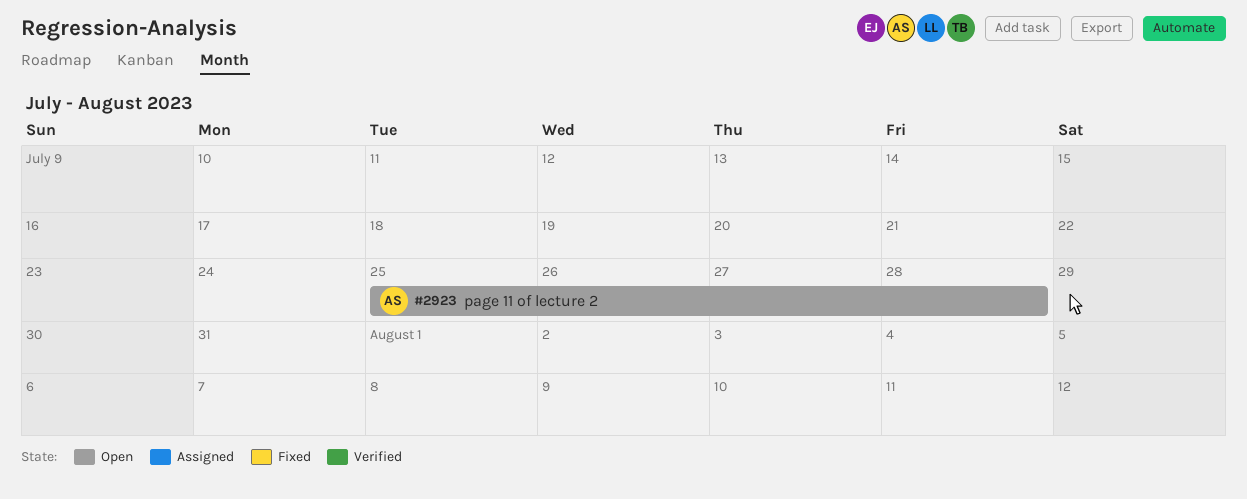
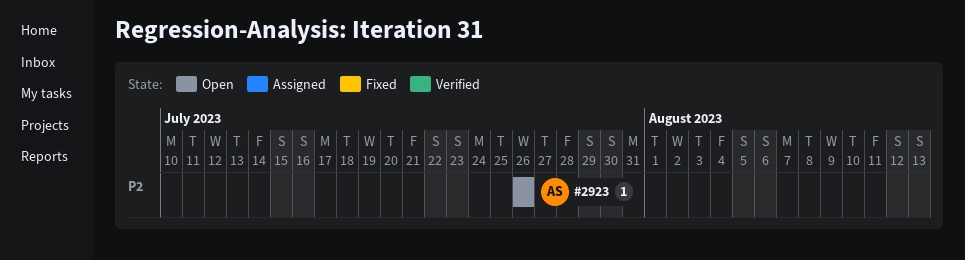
#2923, start: Jul 25 -> Jul 26
#2923, due: Jul 28 -> Jul 26

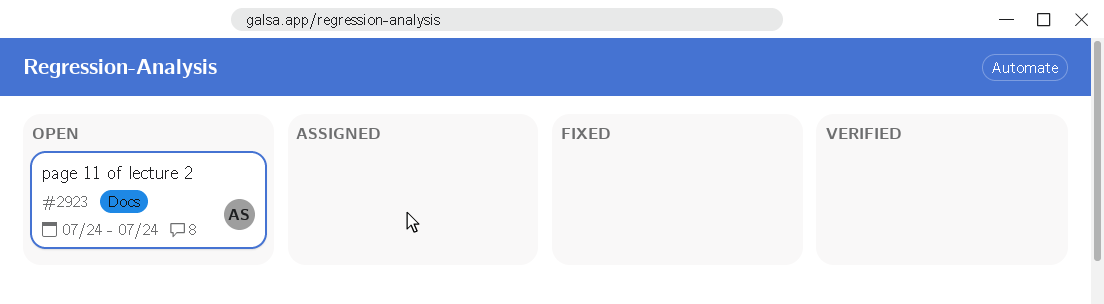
#2923, start: Jul 26 -> Jul 24
#2923, due: Jul 26 -> Jul 24

